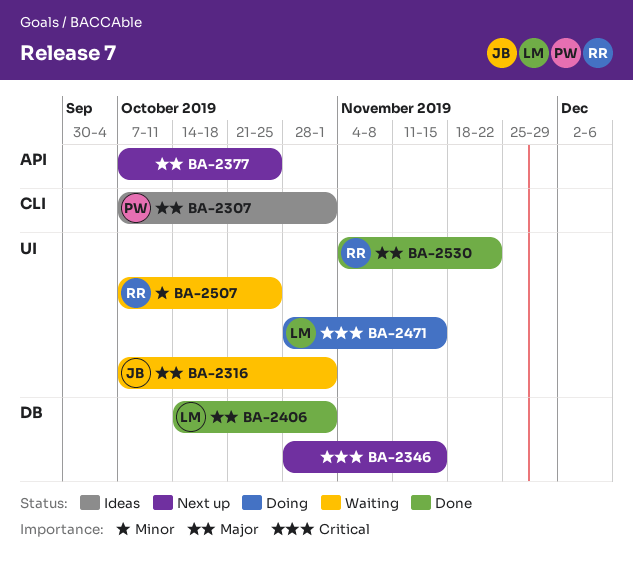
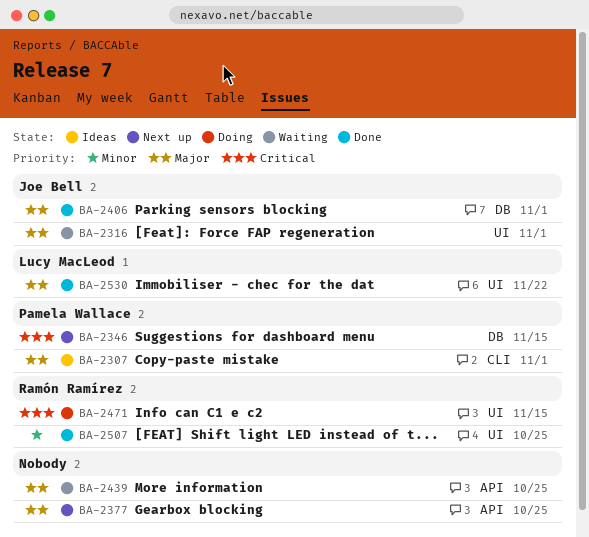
BA-2346, owner: none -> Pamela Wallace
BA-2406, owner: Lucy MacLeod -> Joe Bell
BA-2439: none -> present
BA-2471, owner: Lucy MacLeod -> Ramón Ramírez
BA-2507, status: Waiting -> Done
BA-2530, owner: Ramón Ramírez -> Lucy MacLeod

